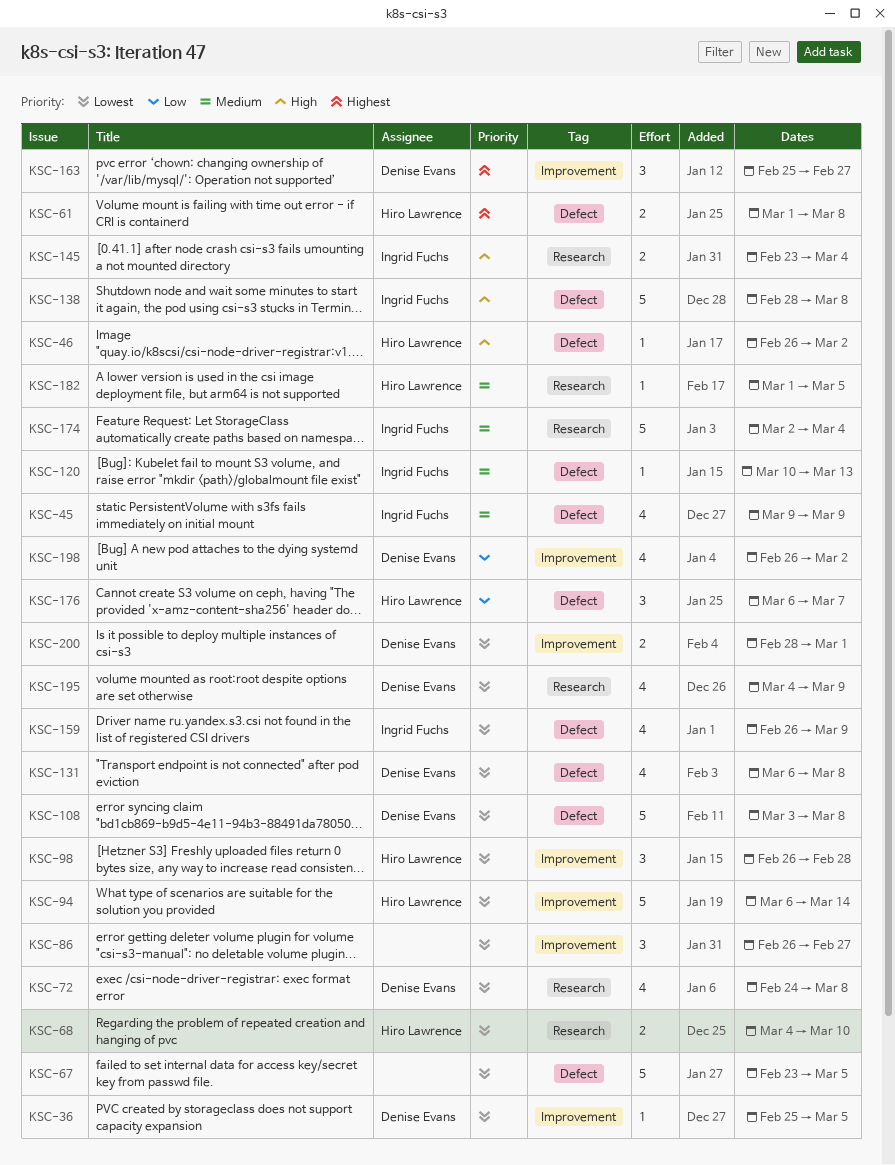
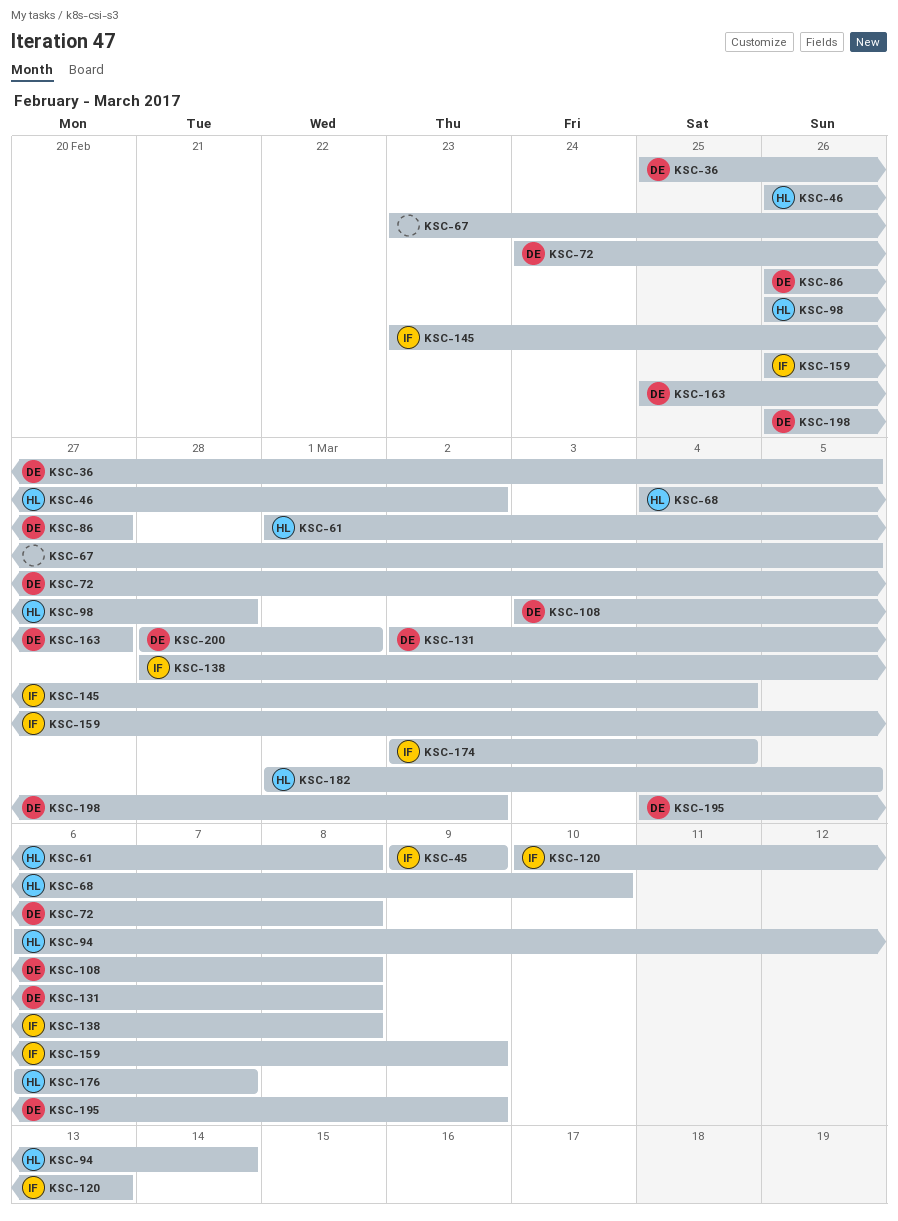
KSC-86, owner: none -> Denise Evans
KSC-131, start: Mar 6 -> Mar 2

